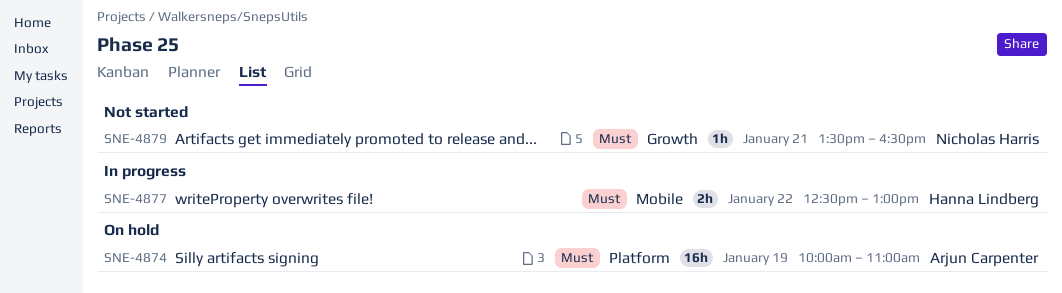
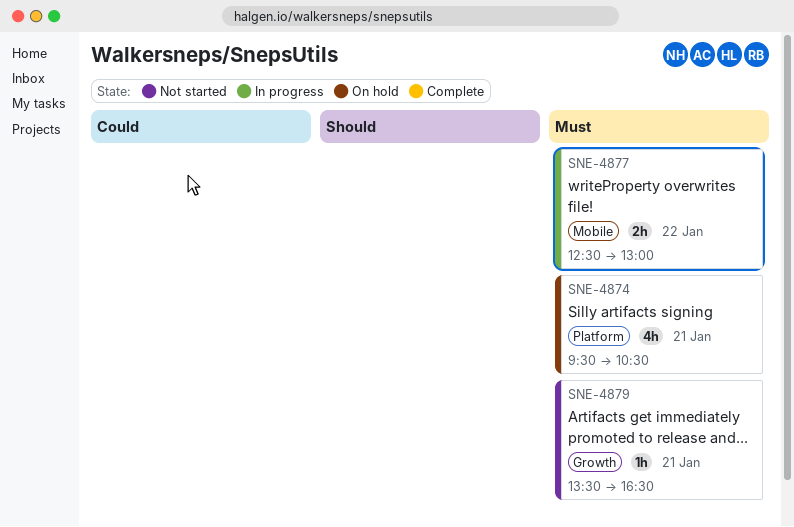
SNE-4874, estimate: 16h -> 4h
SNE-4874, day: Jan 19 -> Jan 21
SNE-4874, begins: 10:00 -> 09:30
SNE-4874, ends: 11:00 -> 10:30

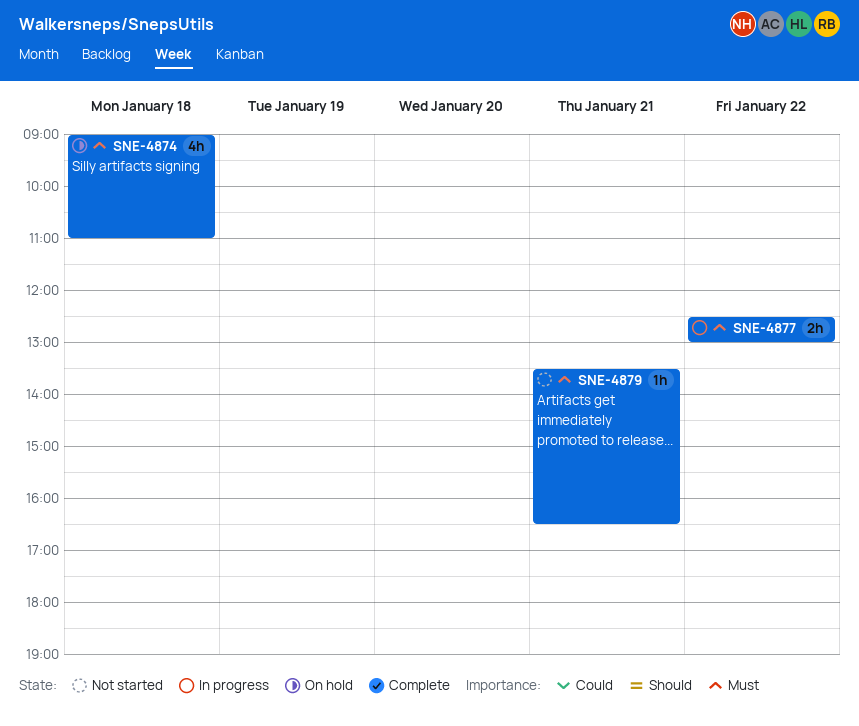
SNE-4874, day: Jan 21 -> Jan 18
SNE-4874, begins: 09:30 -> 09:00
SNE-4874, ends: 10:30 -> 11:00

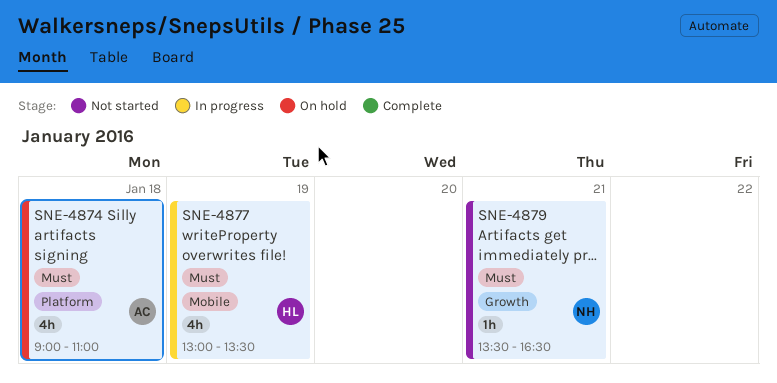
SNE-4877, estimate: 2h -> 4h
SNE-4877, day: Jan 22 -> Jan 19
SNE-4877, begins: 12:30 -> 13:00
SNE-4877, ends: 13:00 -> 13:30

